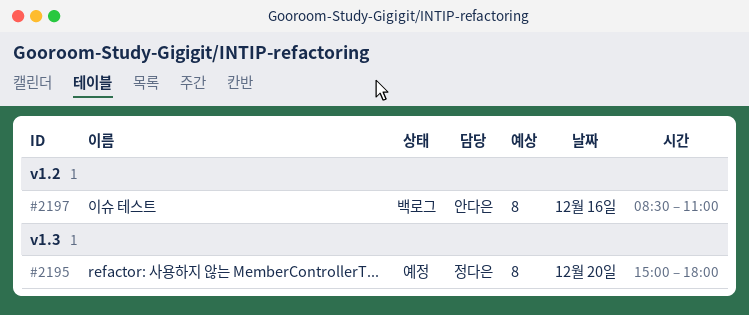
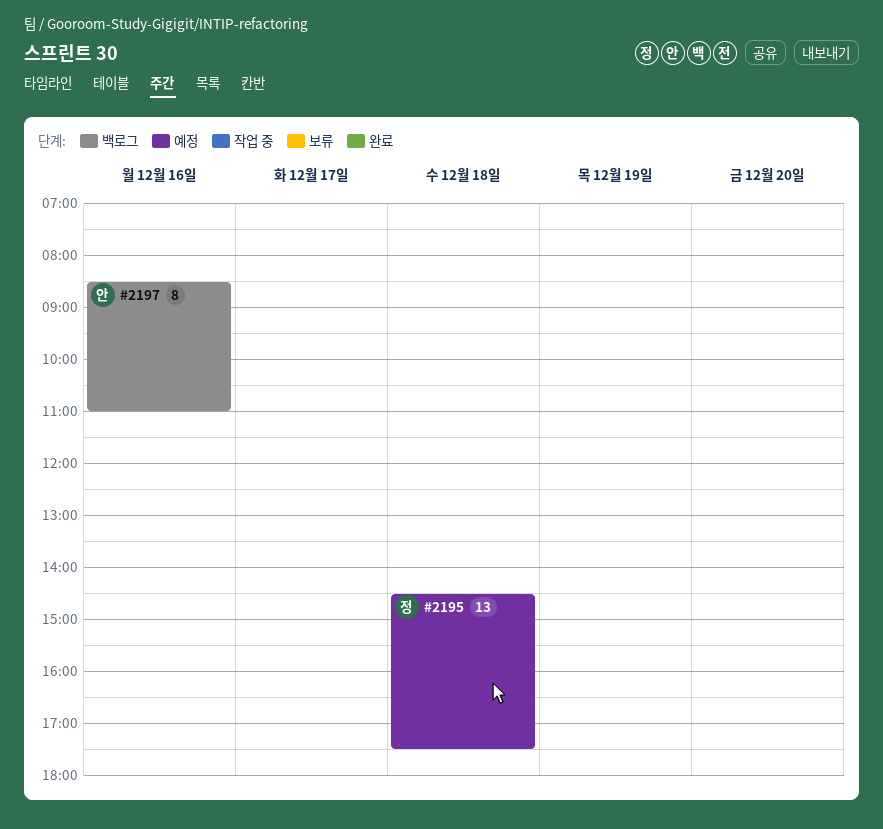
#2195, estimate: 8 -> 13
#2195, day: Dec 20 -> Dec 18
#2195, begins: 15:00 -> 14:30
#2195, ends: 18:00 -> 17:30

